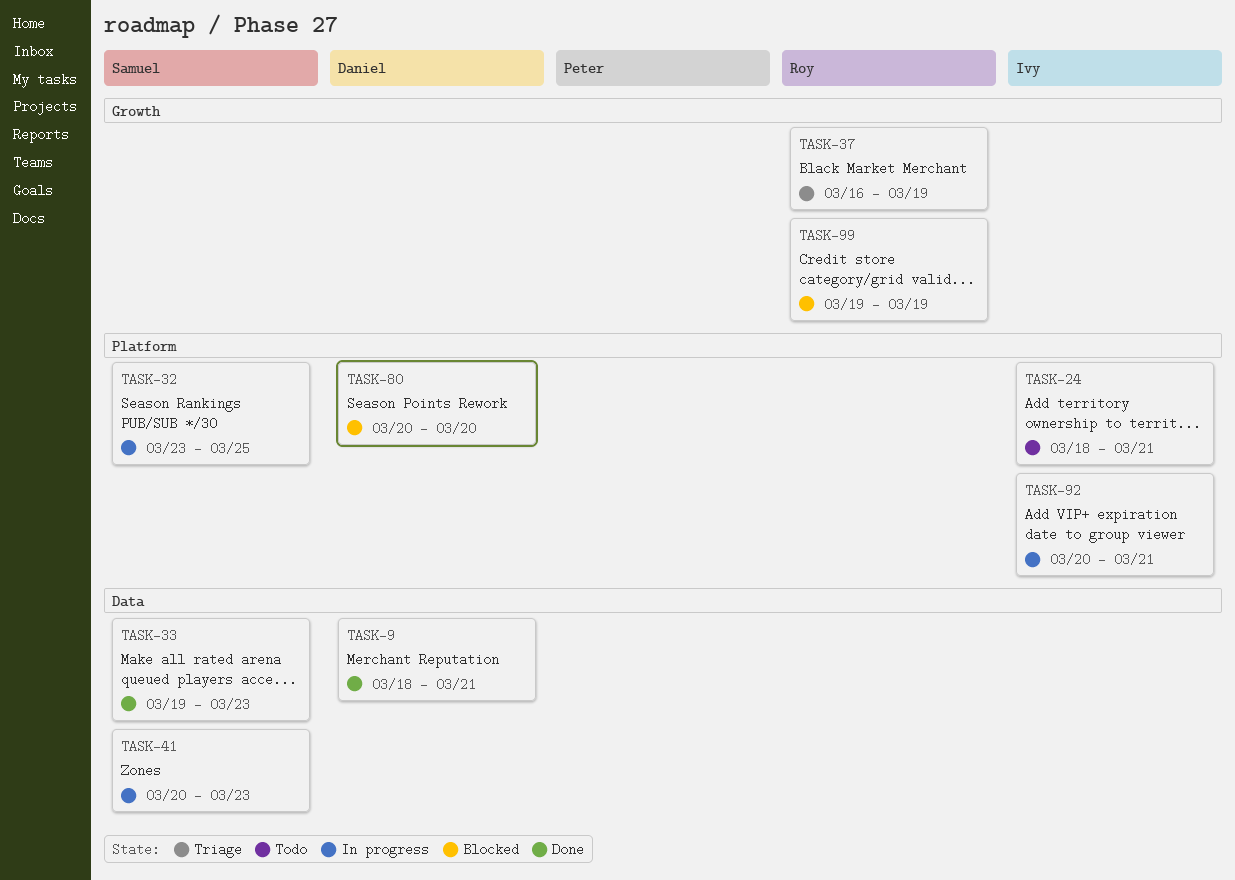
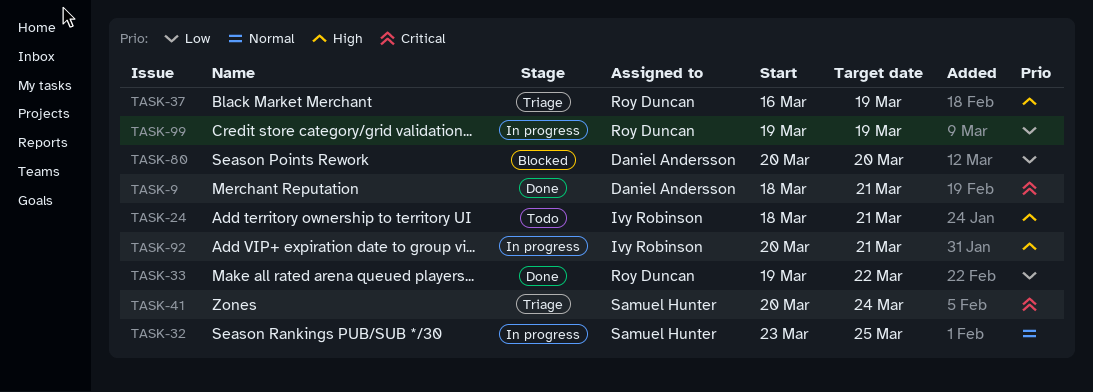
TASK-33, owner: Samuel Hunter -> Roy Duncan
TASK-33, due: Mar 23 -> Mar 22
TASK-41, status: In progress -> Triage
TASK-41, due: Mar 23 -> Mar 24
TASK-99, status: Blocked -> In progress

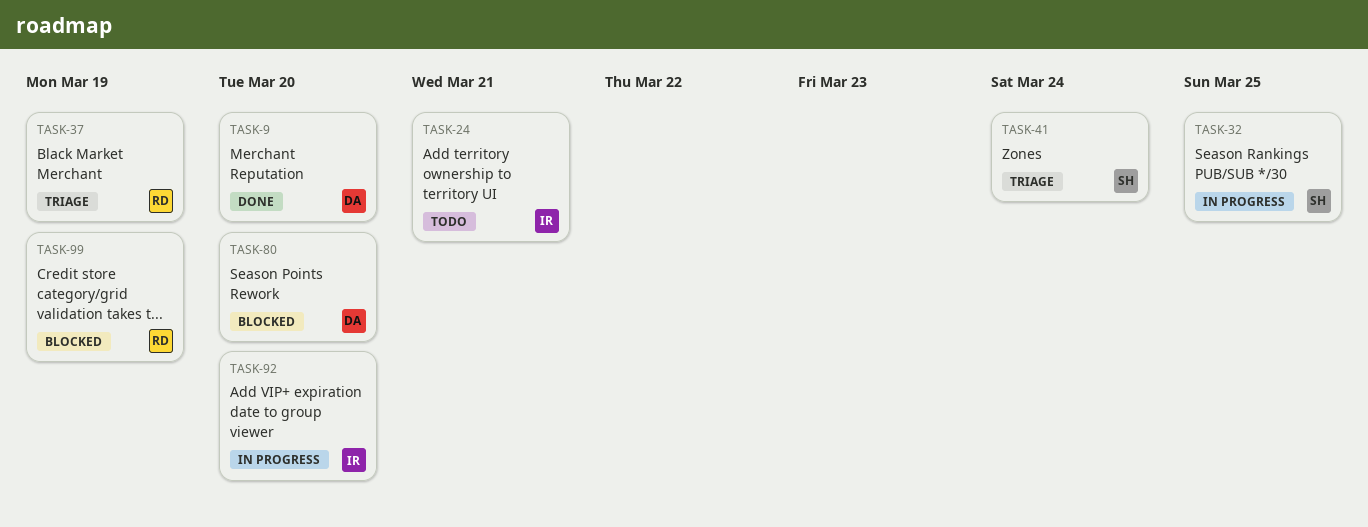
TASK-9, due: Mar 21 -> Mar 20
TASK-33: present -> none
TASK-92, due: Mar 21 -> Mar 20
TASK-99, status: In progress -> Blocked

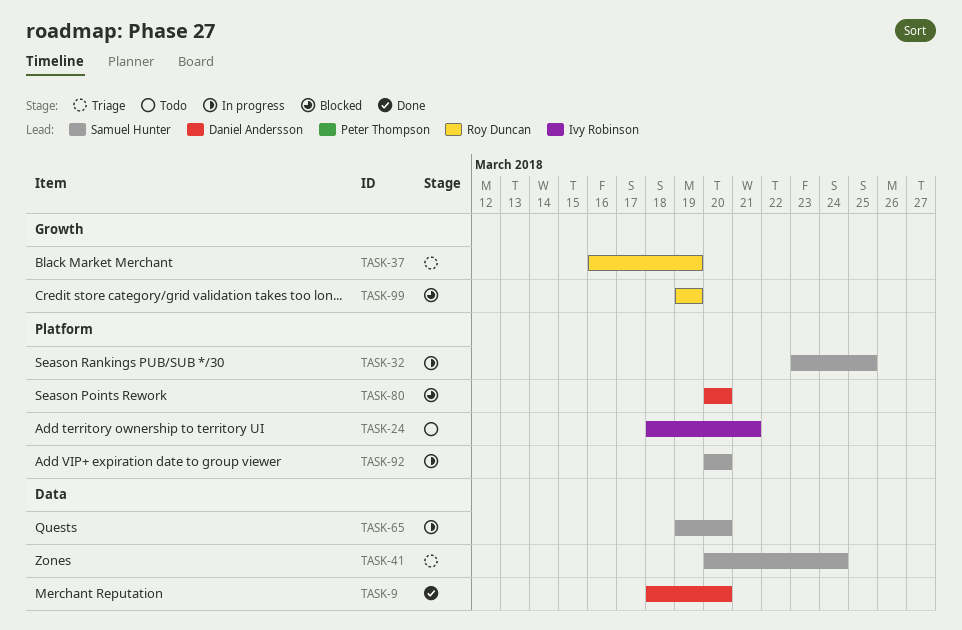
TASK-65: none -> present
TASK-92, owner: Ivy Robinson -> Samuel Hunter

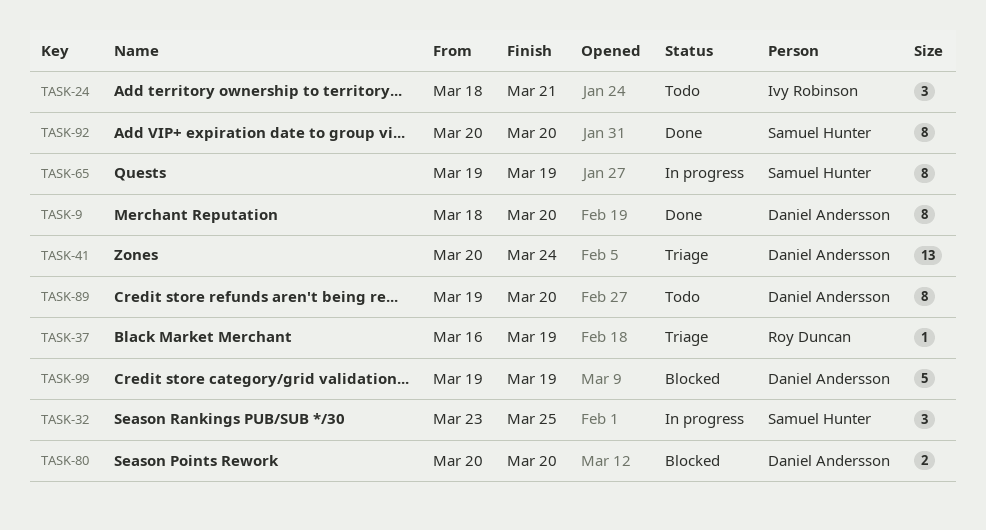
TASK-41, owner: Samuel Hunter -> Daniel Andersson
TASK-65, due: Mar 20 -> Mar 19
TASK-89: none -> present
TASK-92, status: In progress -> Done
TASK-99, owner: Roy Duncan -> Daniel Andersson

